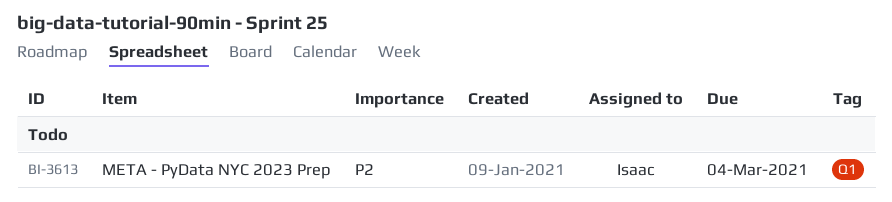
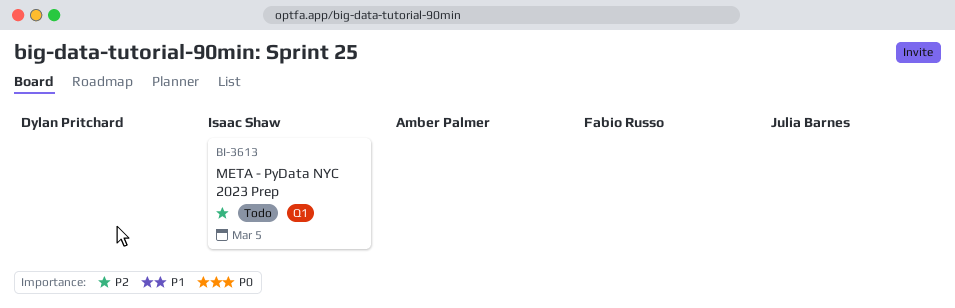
BI-3613, due: Mar 4 -> Mar 5

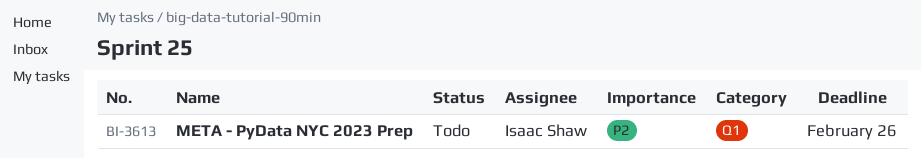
BI-3613, due: Mar 5 -> Feb 26

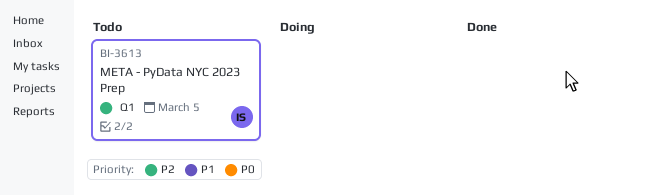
BI-3613, due: Feb 26 -> Mar 5

